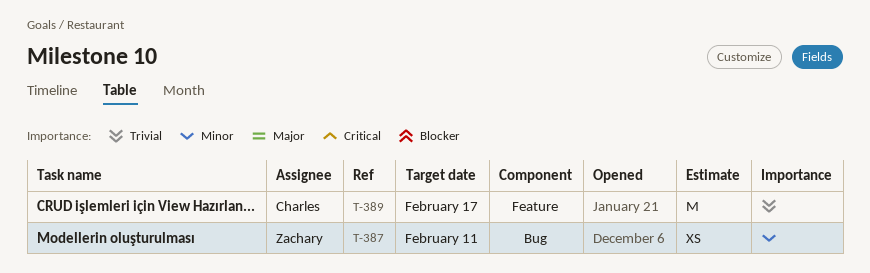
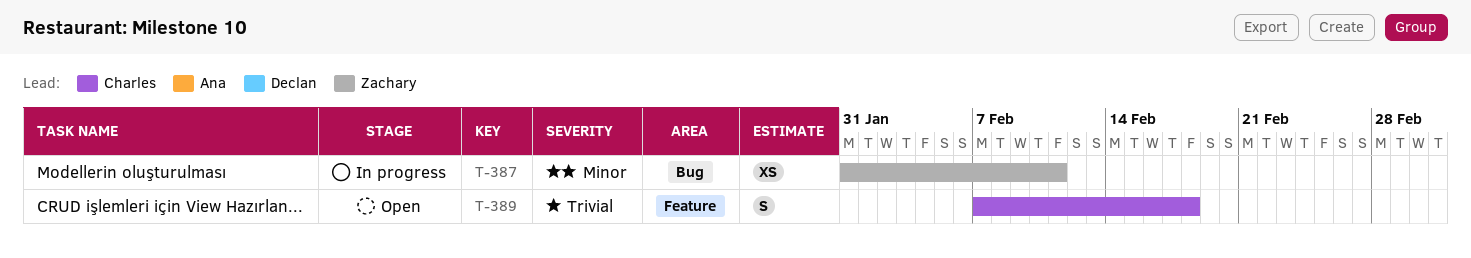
T-389, estimate: M -> S
T-389, due: Feb 17 -> Feb 18

